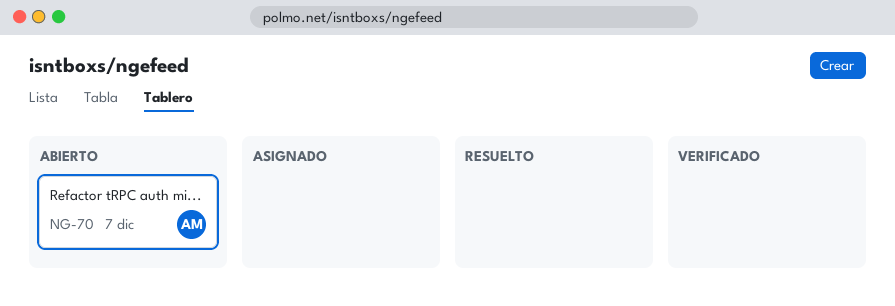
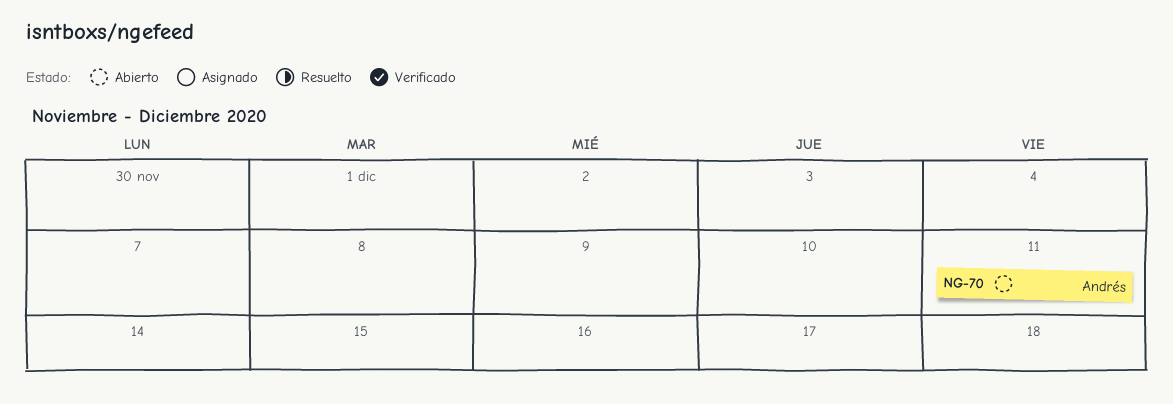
NG-70, due: Dec 7 -> Dec 11

